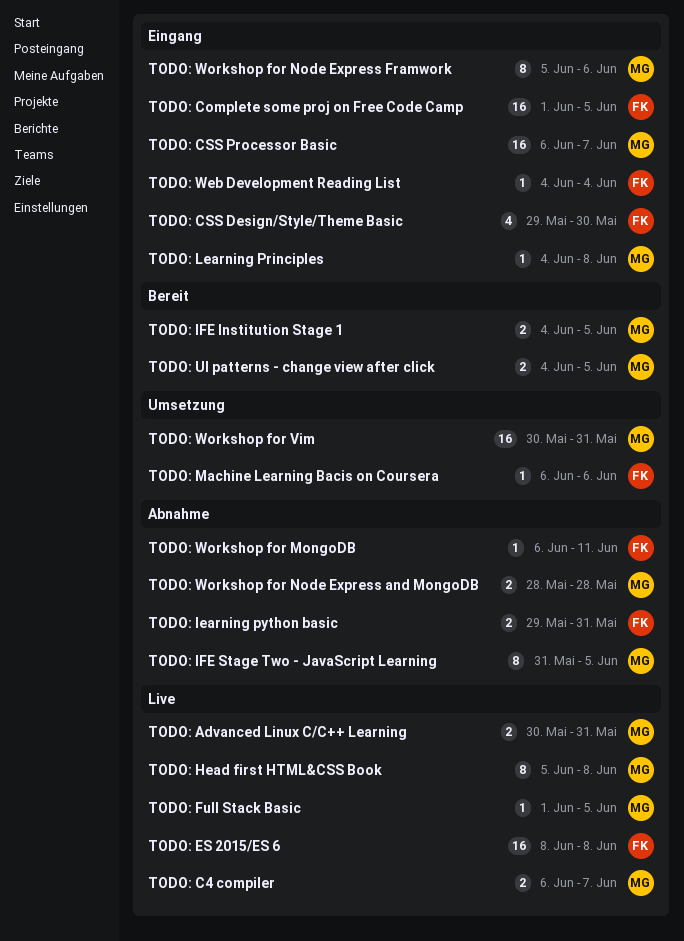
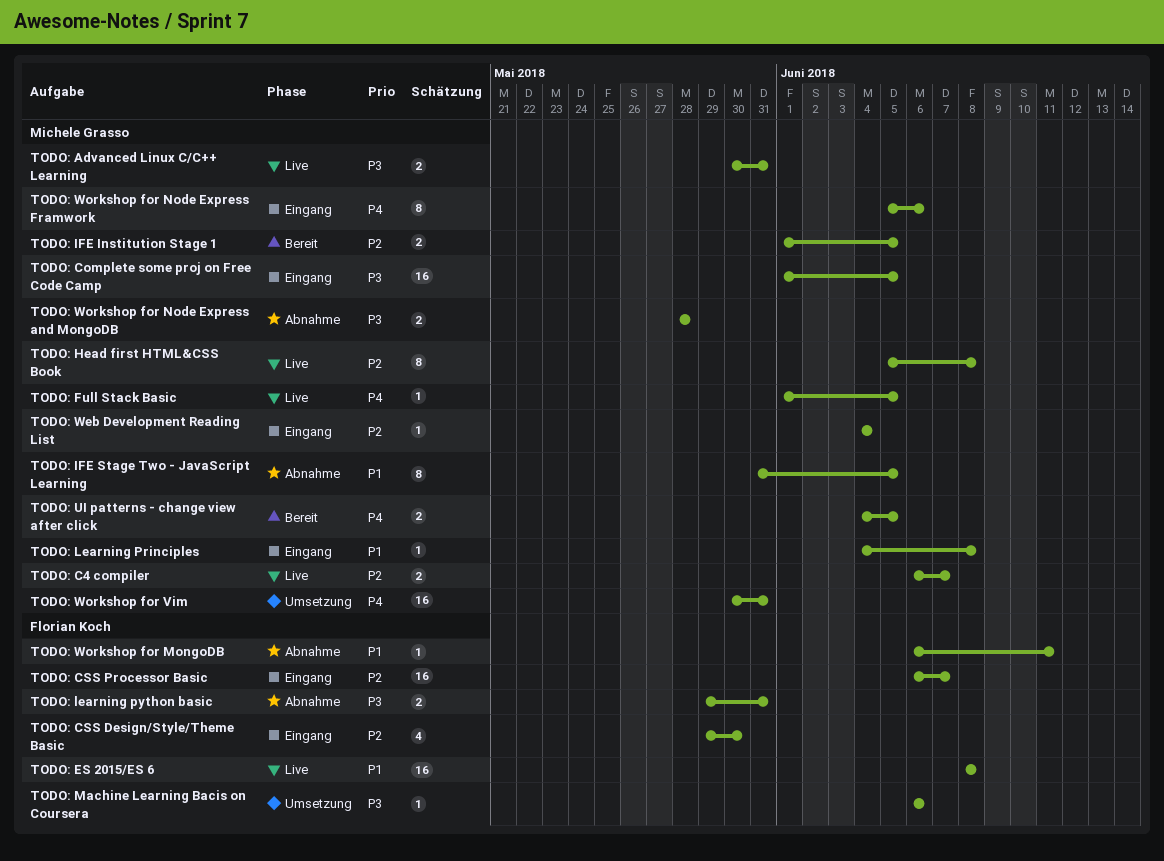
TODO: Complete some proj on Free Code Camp, owner: Florian Koch -> Michele Grasso
TODO: CSS Processor Basic, owner: Michele Grasso -> Florian Koch
TODO: IFE Institution Stage 1, start: Jun 4 -> Jun 1
TODO: Web Development Reading List, owner: Florian Koch -> Michele Grasso

